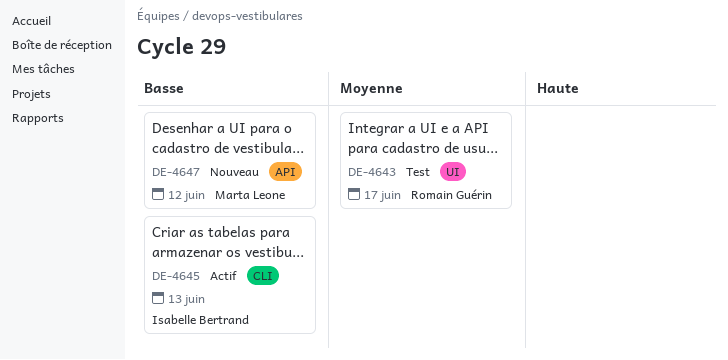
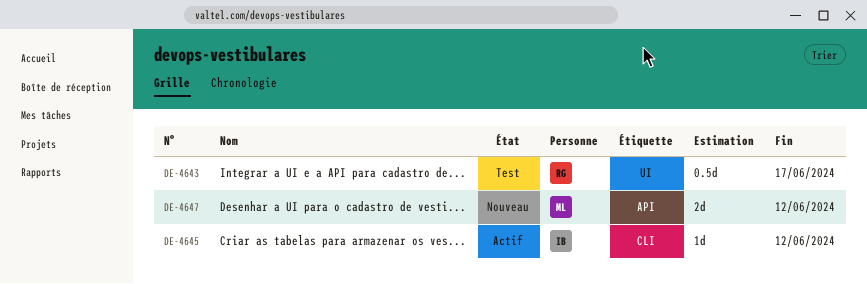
DE-4645, due: Jun 13 -> Jun 12

